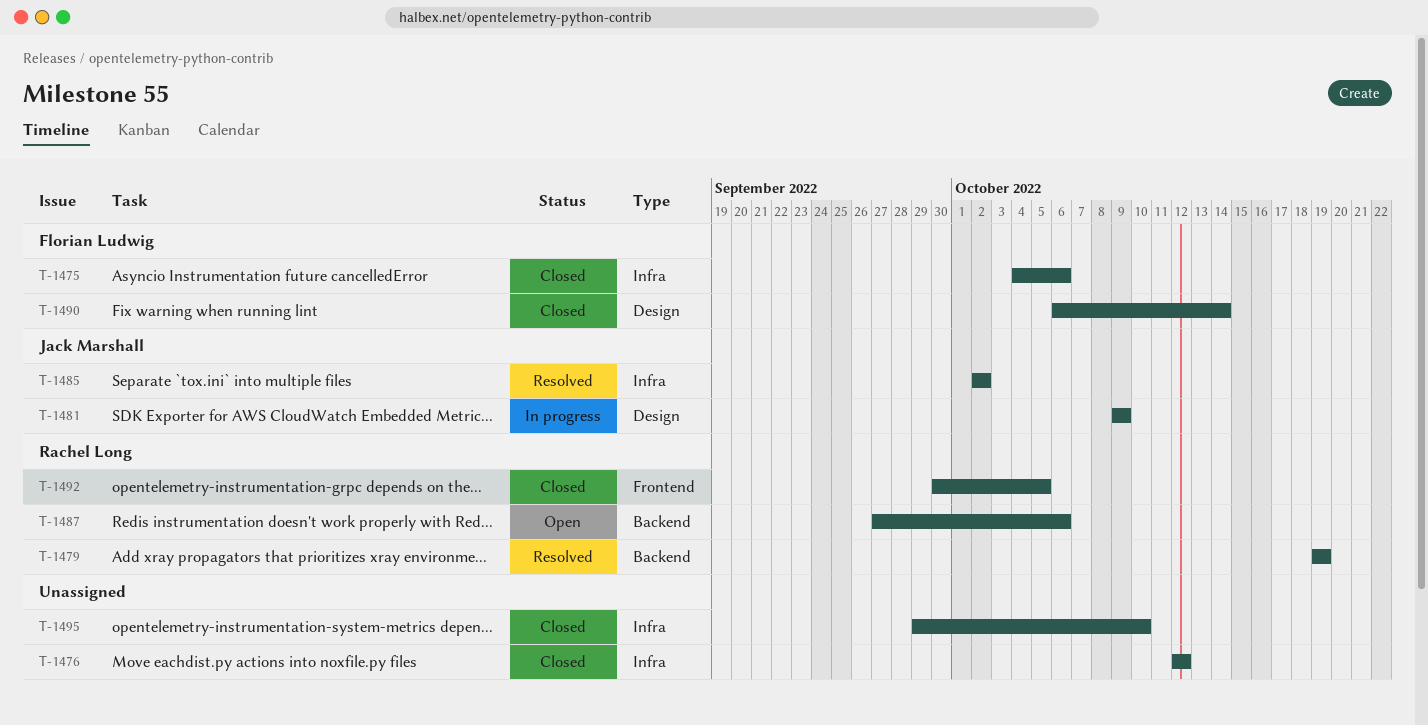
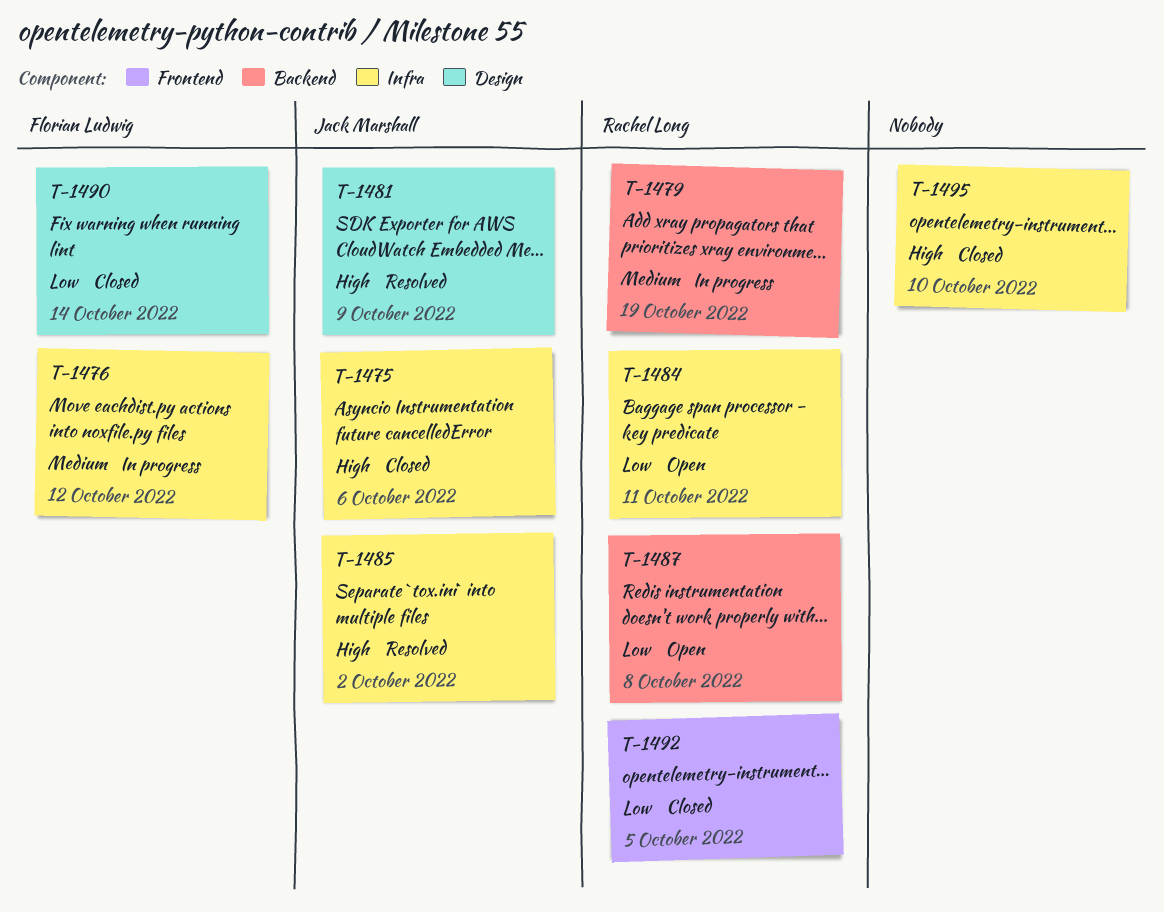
T-1475, owner: Florian Ludwig -> Jack Marshall
T-1476, status: Closed -> In progress
T-1476, owner: none -> Florian Ludwig
T-1479, status: Resolved -> In progress
T-1481, status: In progress -> Resolved
T-1484: none -> present
T-1487, due: Oct 6 -> Oct 8

